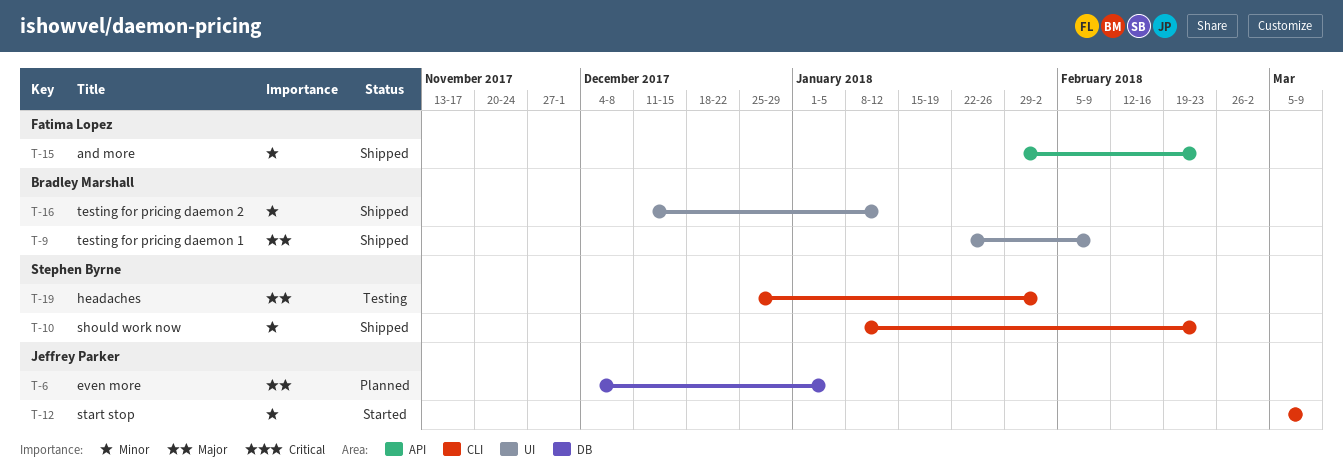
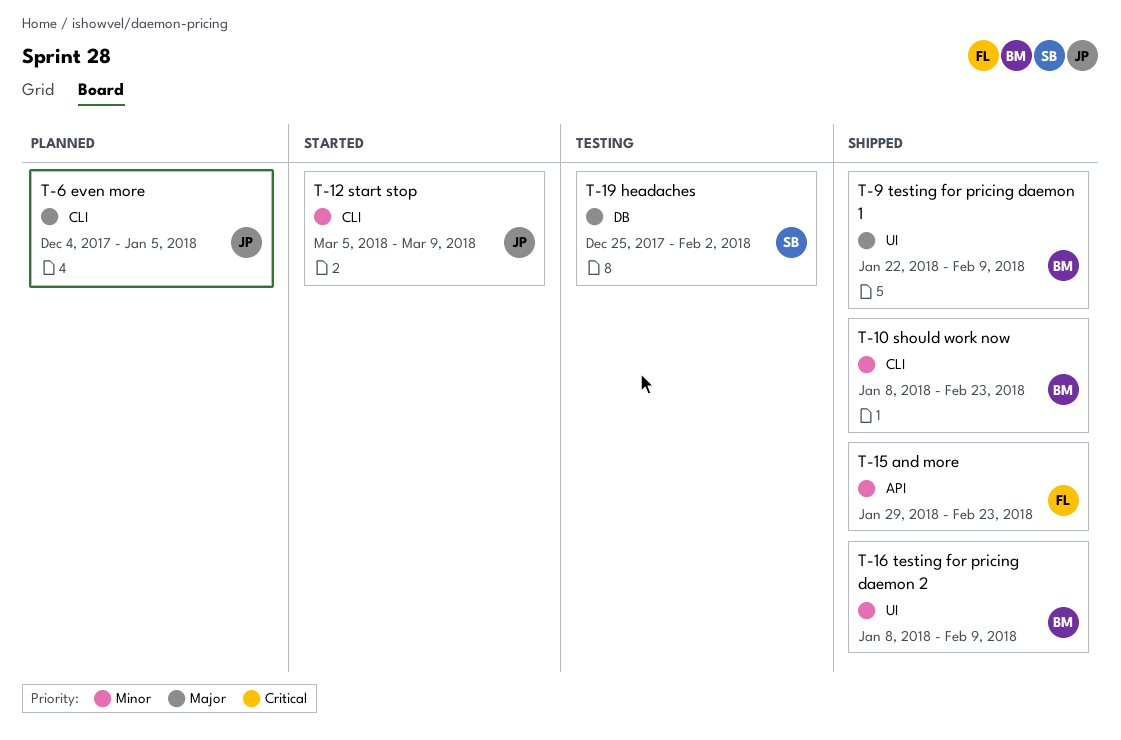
T-6, label: DB -> CLI
T-10, owner: Stephen Byrne -> Bradley Marshall
T-16, start: Dec 11 -> Jan 8
T-16, due: Jan 12 -> Feb 9
T-19, label: CLI -> DB

